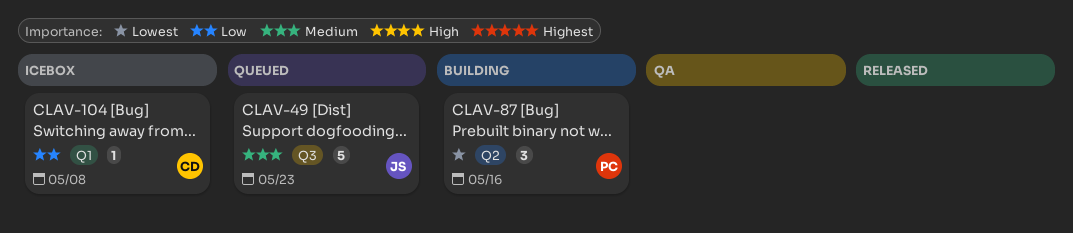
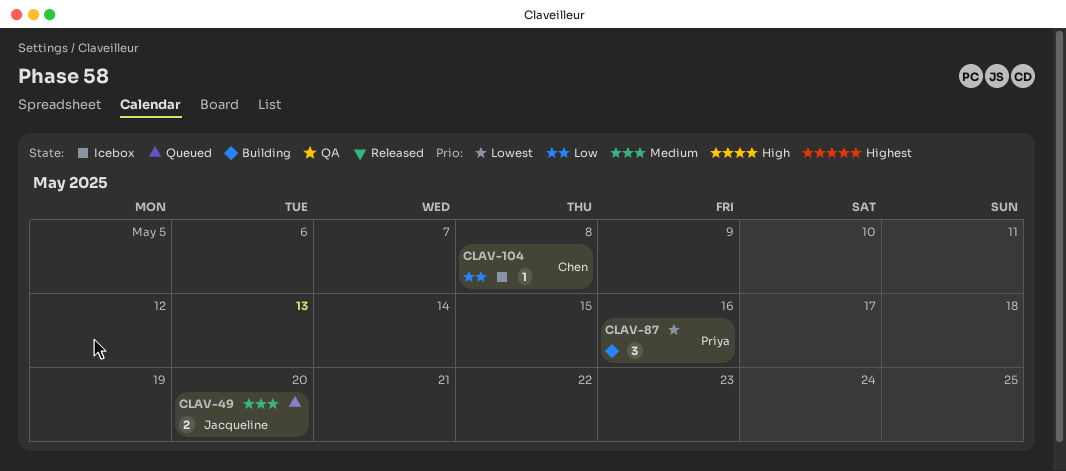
CLAV-49, estimate: 5 -> 2
CLAV-49, due: May 23 -> May 20

